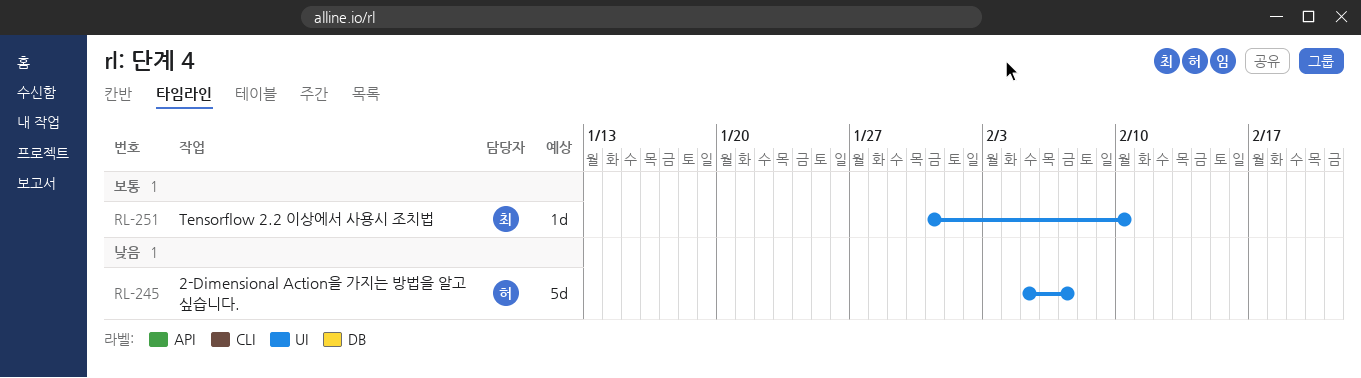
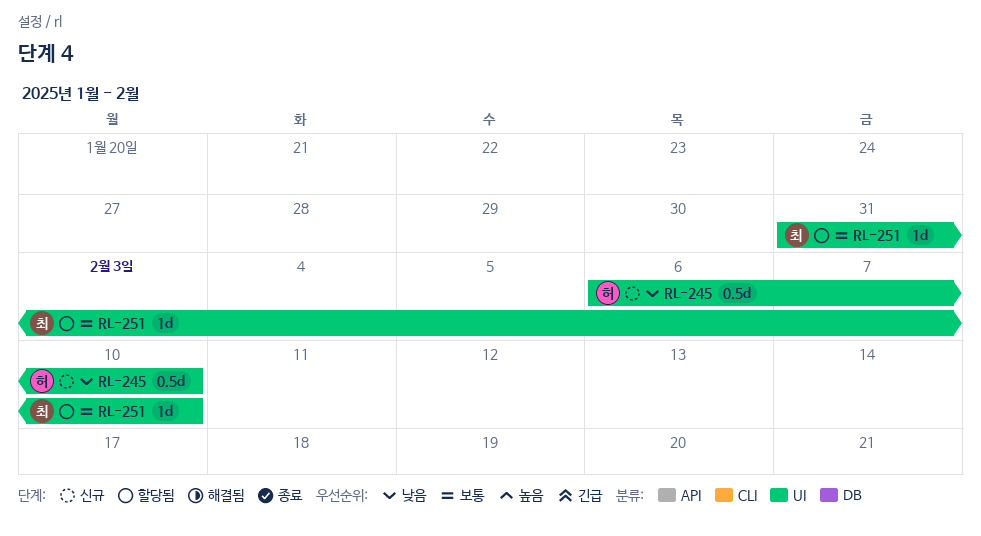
RL-245, estimate: 5d -> 0.5d
RL-245, start: Feb 5 -> Feb 6
RL-245, due: Feb 7 -> Feb 10

